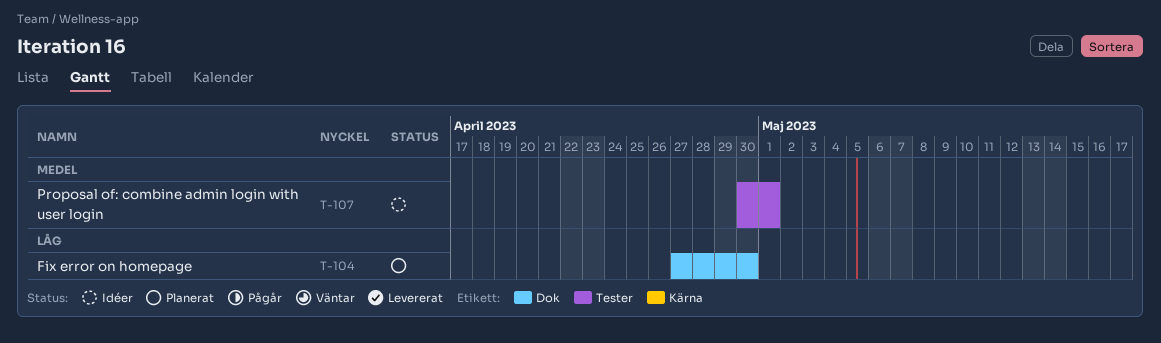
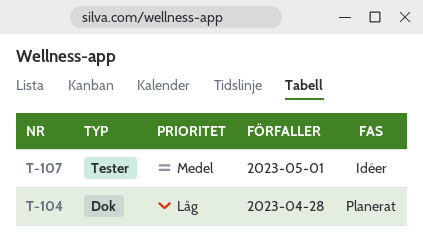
T-104, due: Apr 30 -> Apr 28

